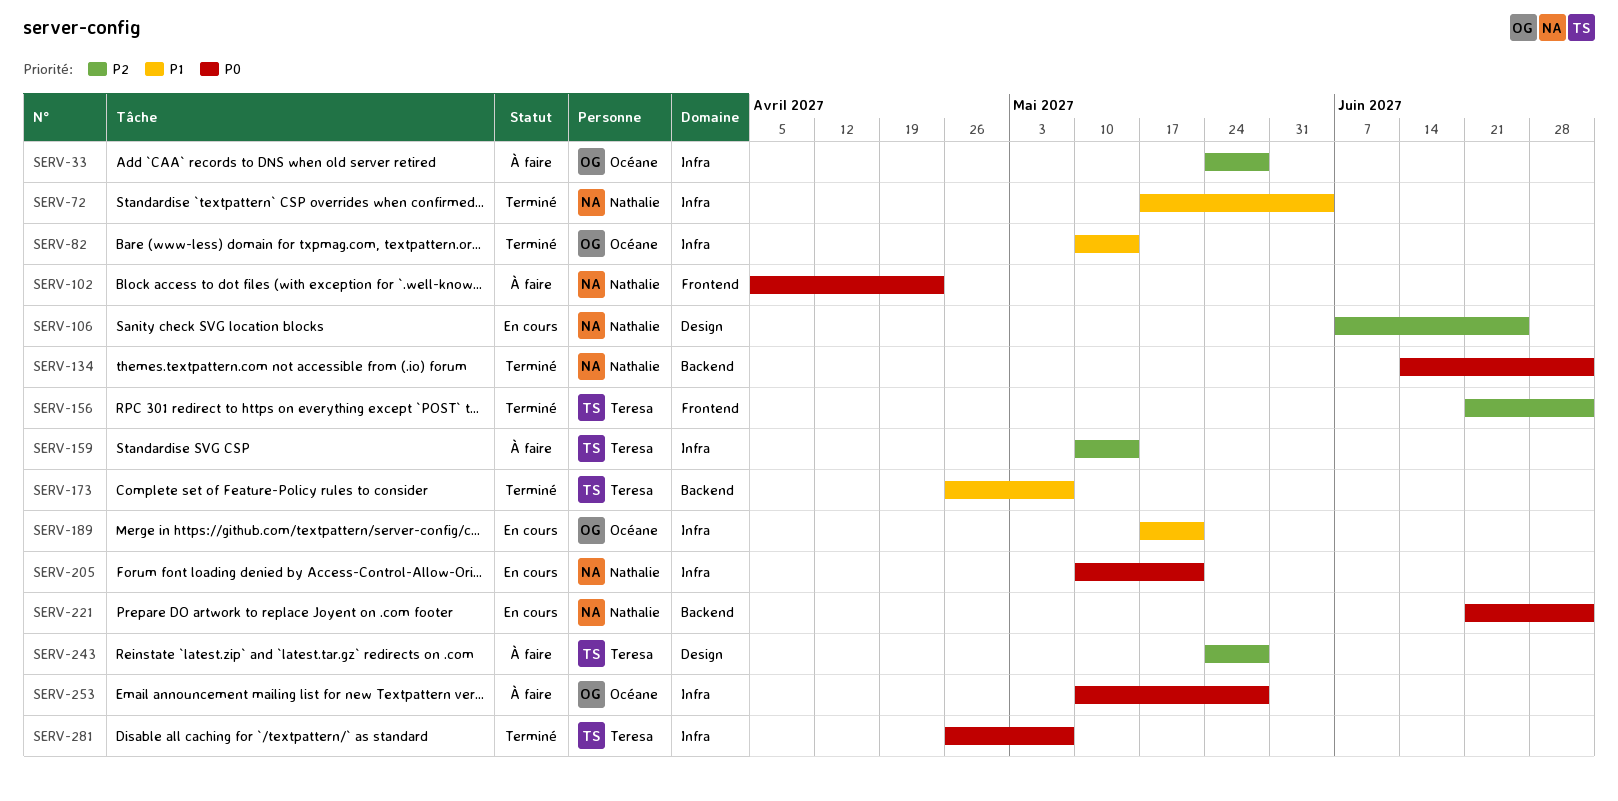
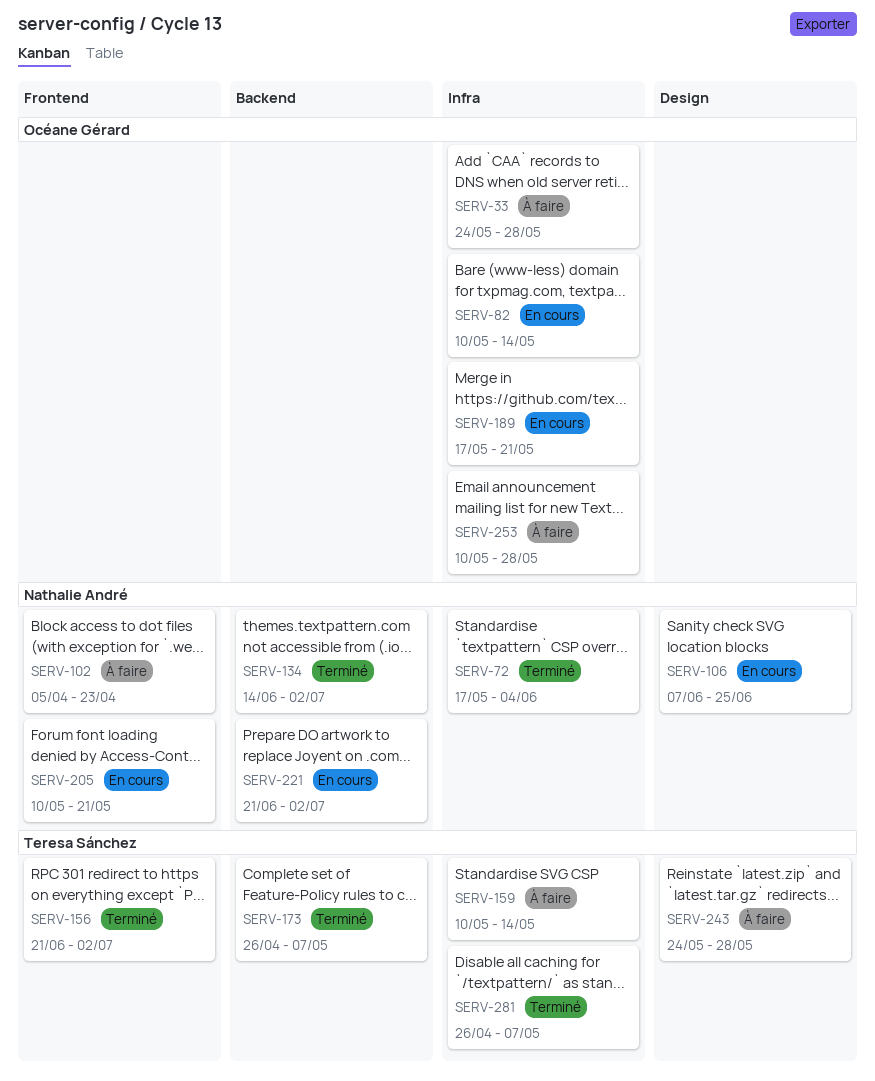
SERV-82, status: Terminé -> En cours
SERV-205, label: Infra -> Frontend

